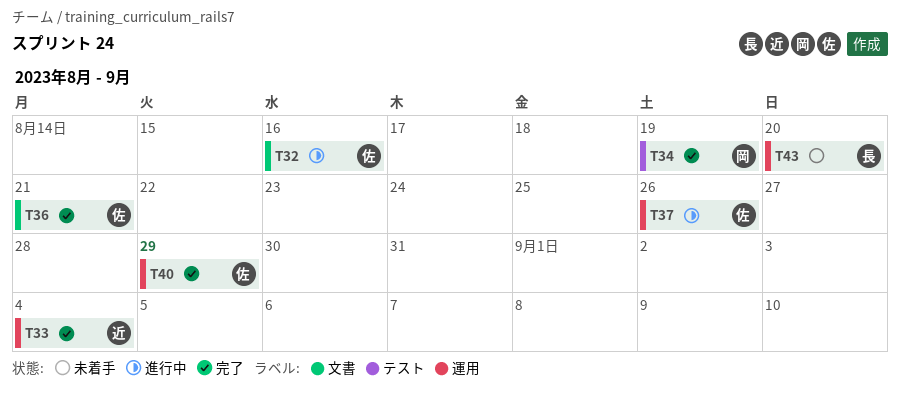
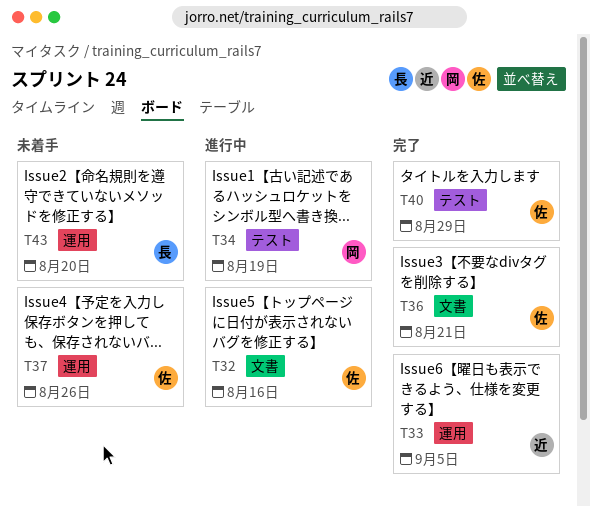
T33, due: Sep 4 -> Sep 5
T34, status: 完了 -> 進行中
T37, status: 進行中 -> 未着手
T40, label: 運用 -> テスト

